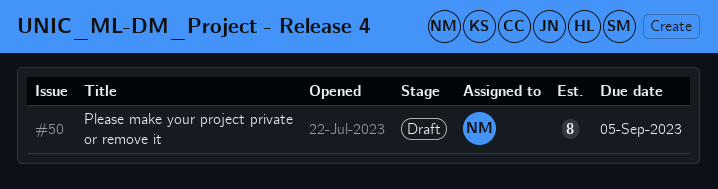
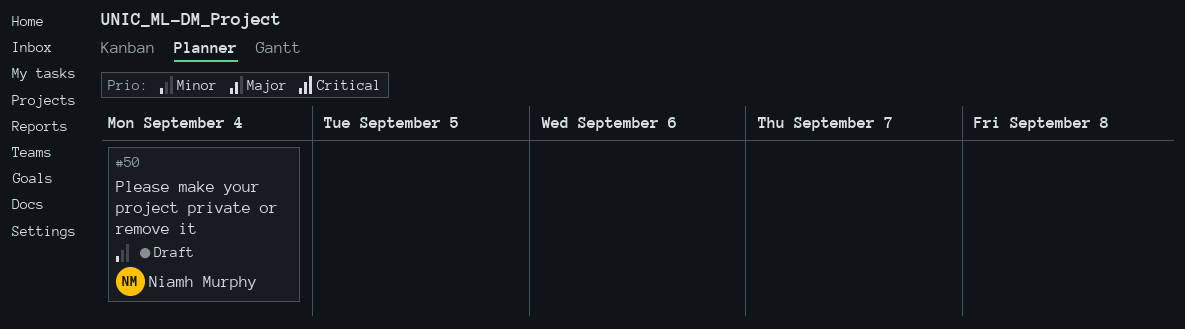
#50, due: Sep 5 -> Sep 4

